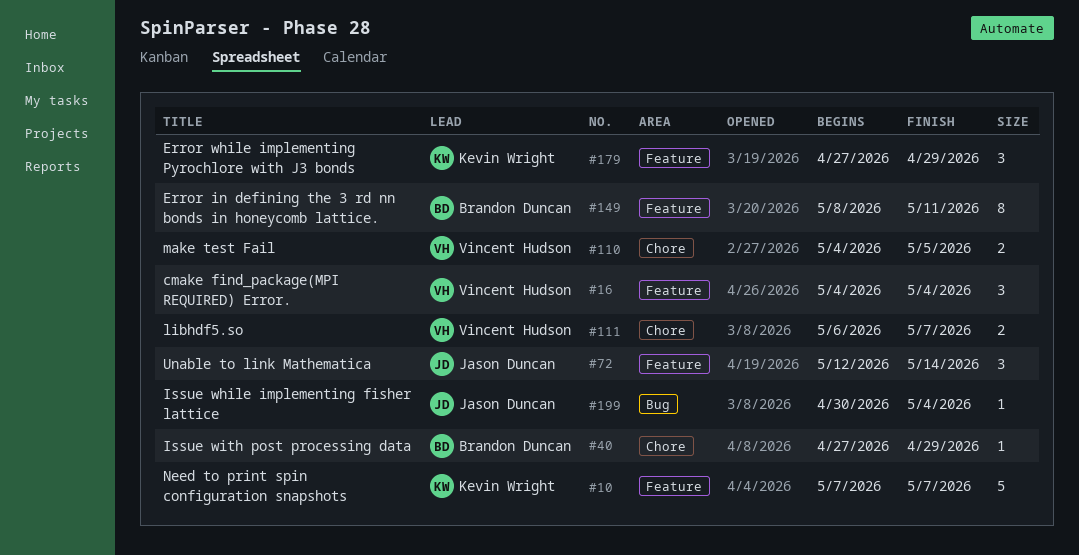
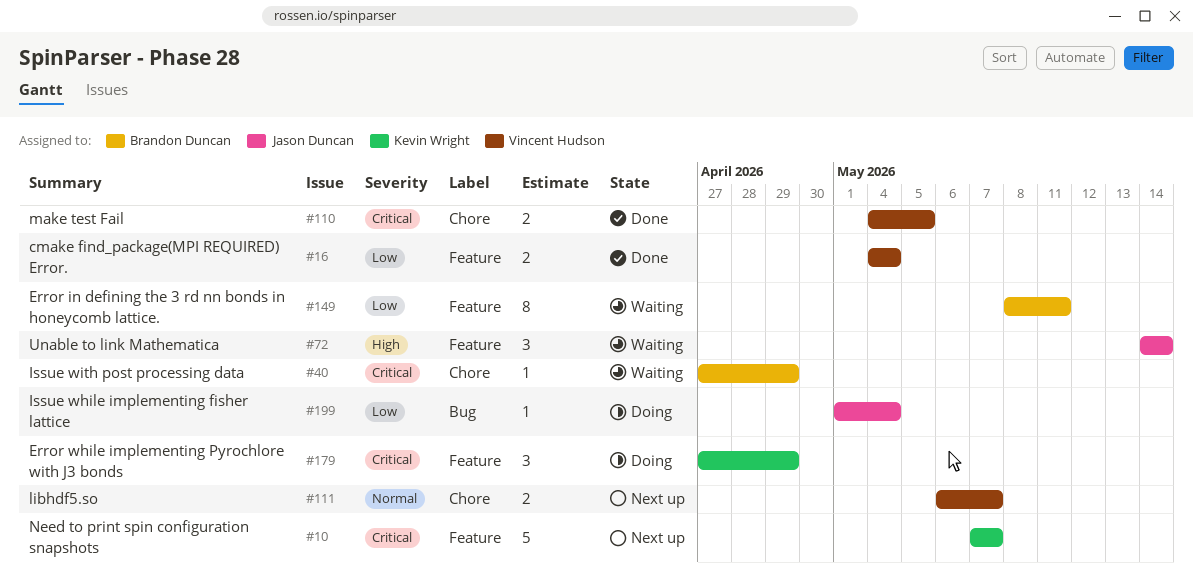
#16, estimate: 3 -> 2
#72, start: May 12 -> May 14
#199, start: Apr 30 -> May 1

